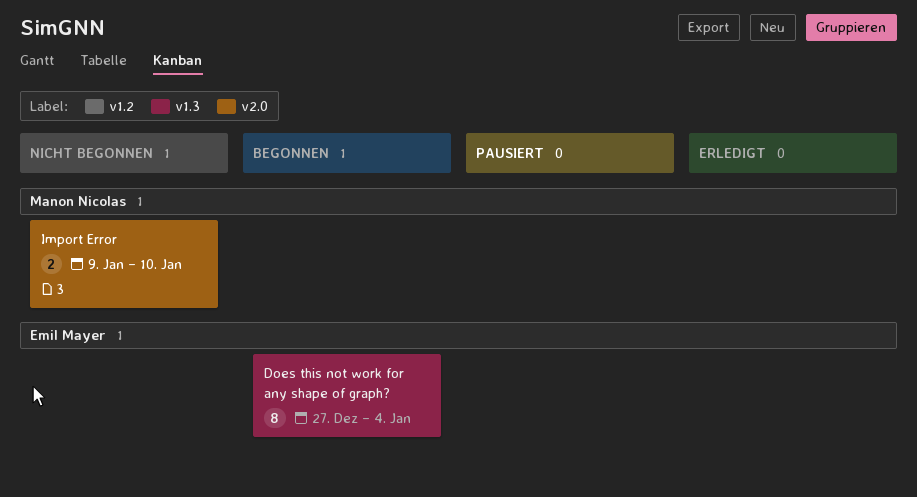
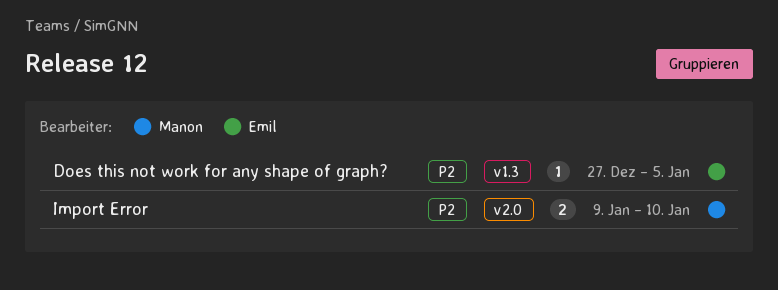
Does this not work for any shape of graph?, estimate: 8 -> 1
Does this not work for any shape of graph?, due: Jan 4 -> Jan 5

